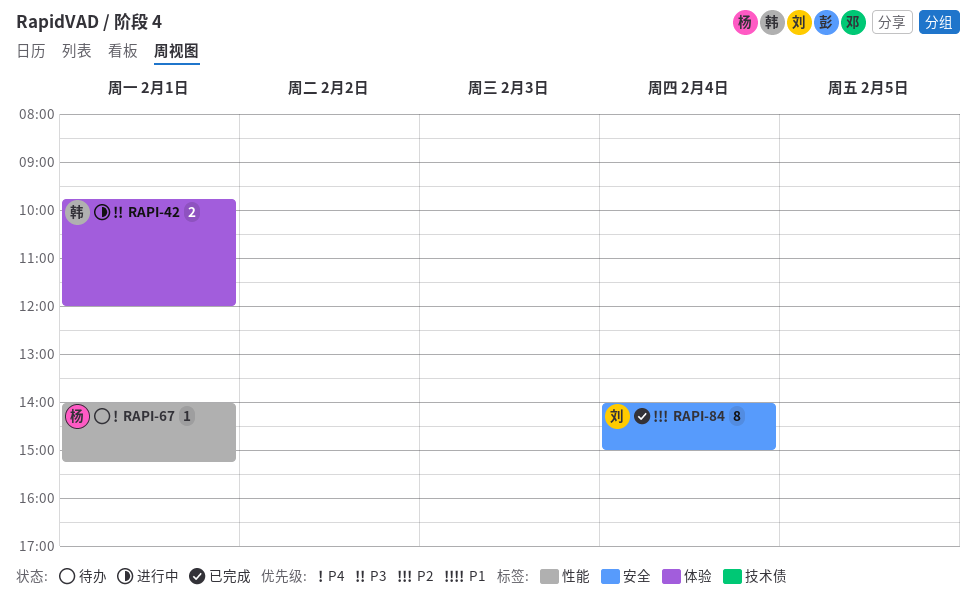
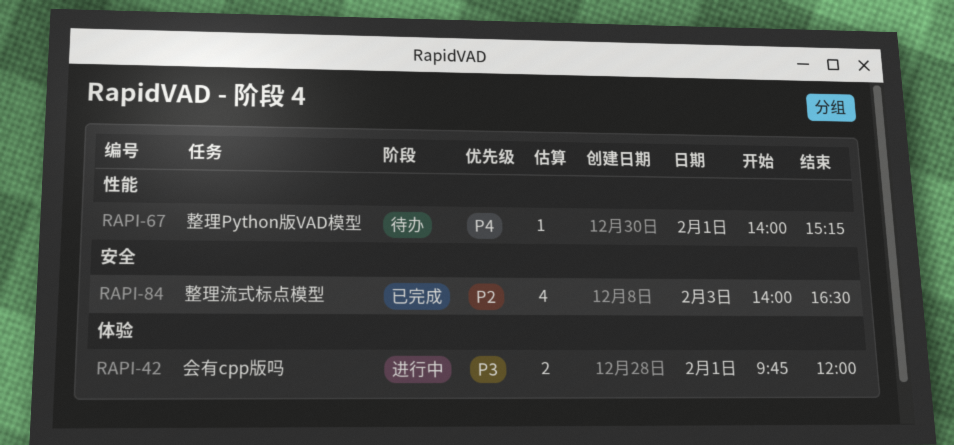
RAPI-84, estimate: 8 -> 4
RAPI-84, day: Feb 4 -> Feb 3
RAPI-84, ends: 15:00 -> 16:30

